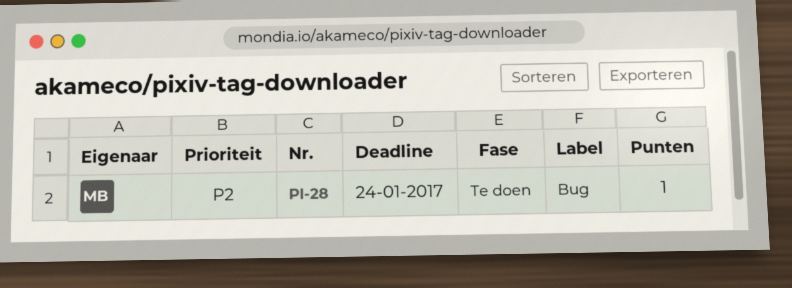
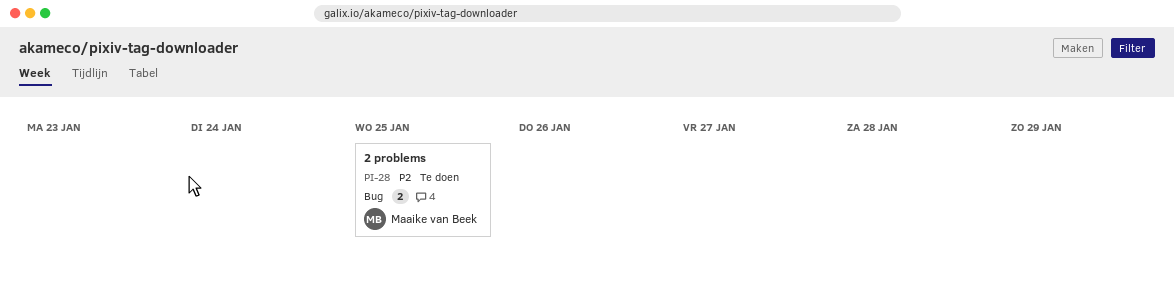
PI-28, estimate: 1 -> 2
PI-28, due: Jan 24 -> Jan 25

